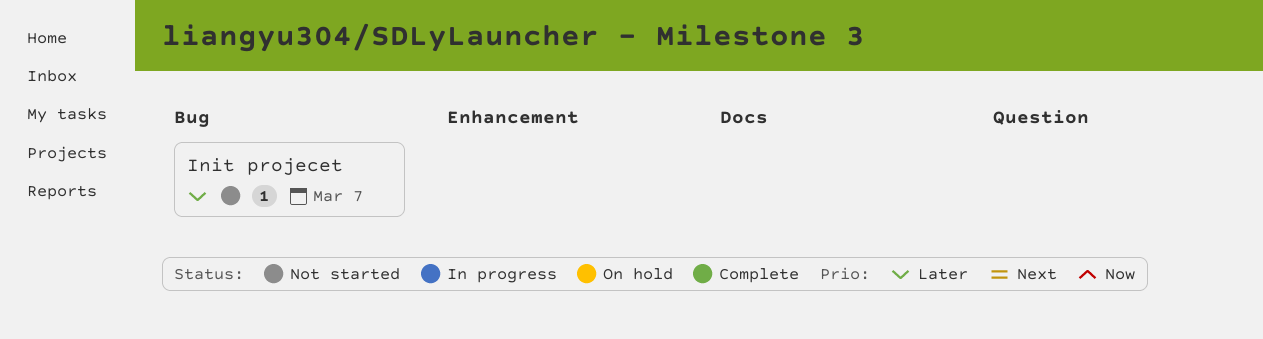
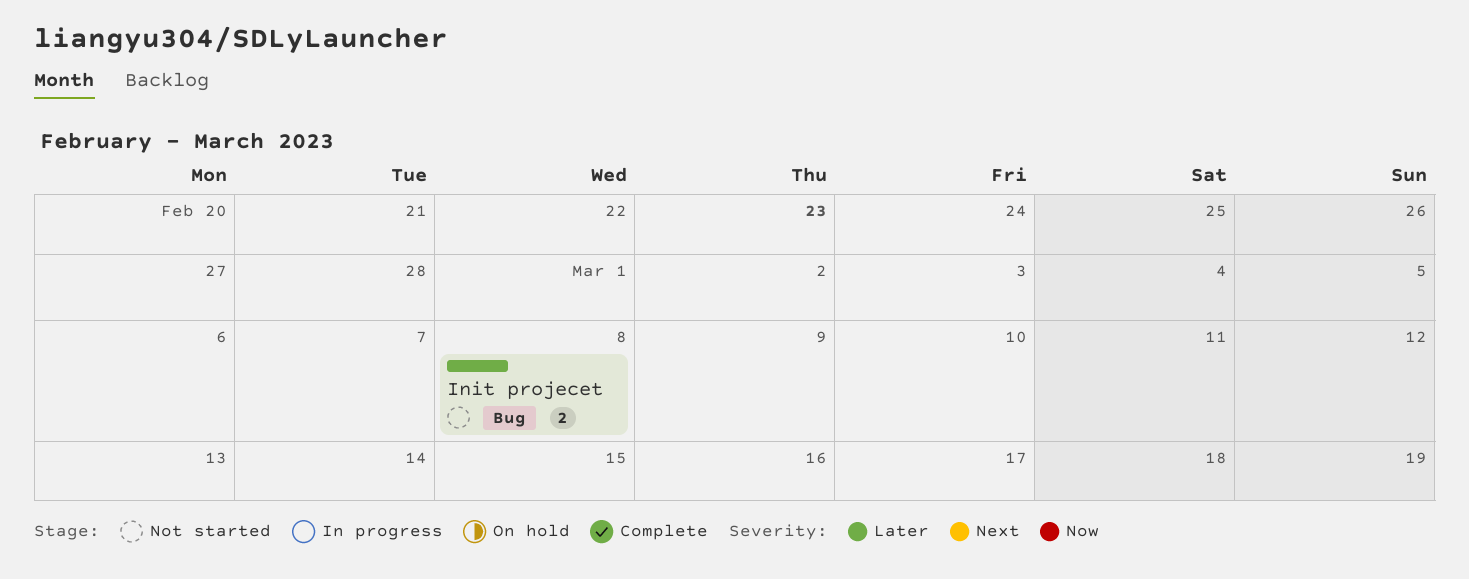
Init projecet, estimate: 1 -> 2
Init projecet, due: Mar 7 -> Mar 8

